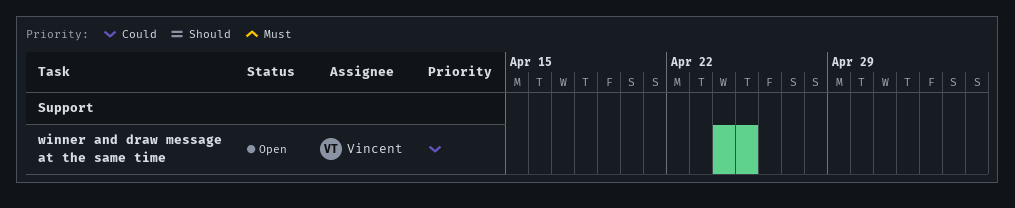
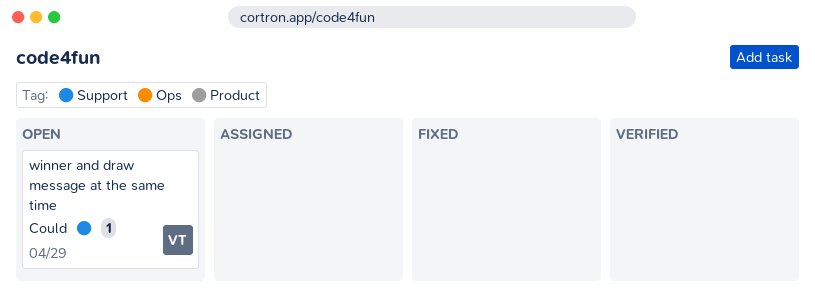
winner and draw message at the same time, due: Apr 25 -> Apr 29

